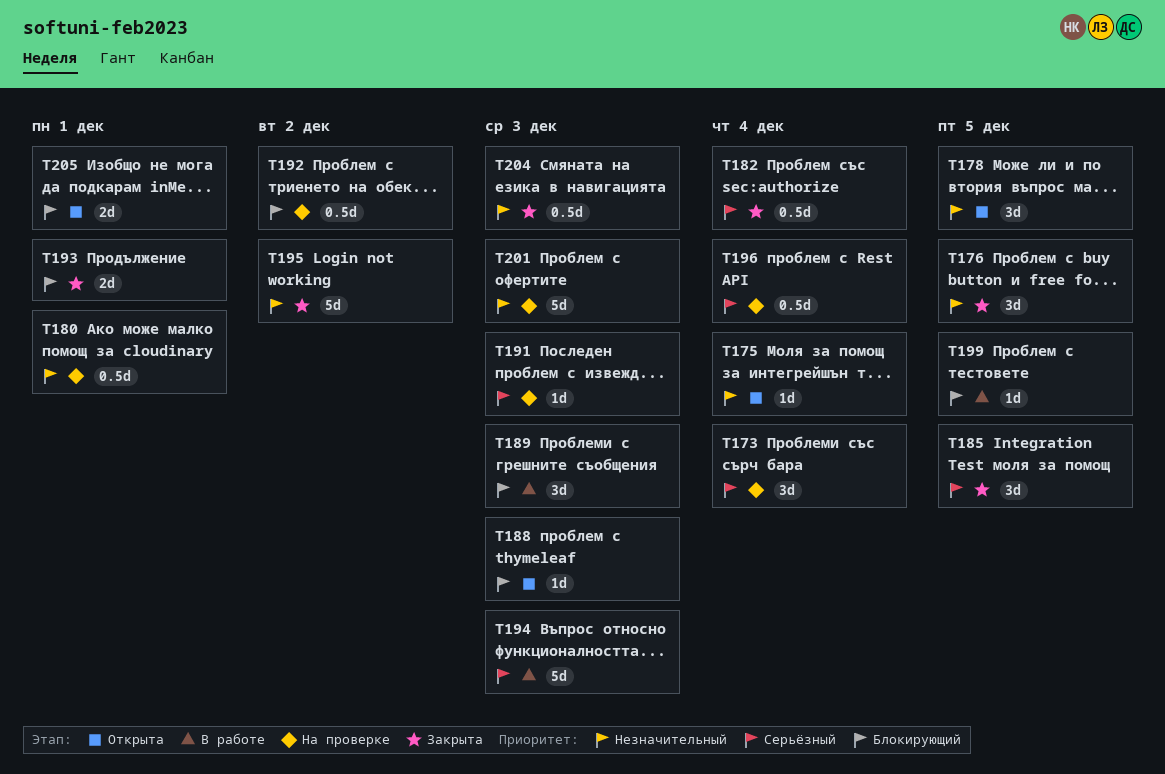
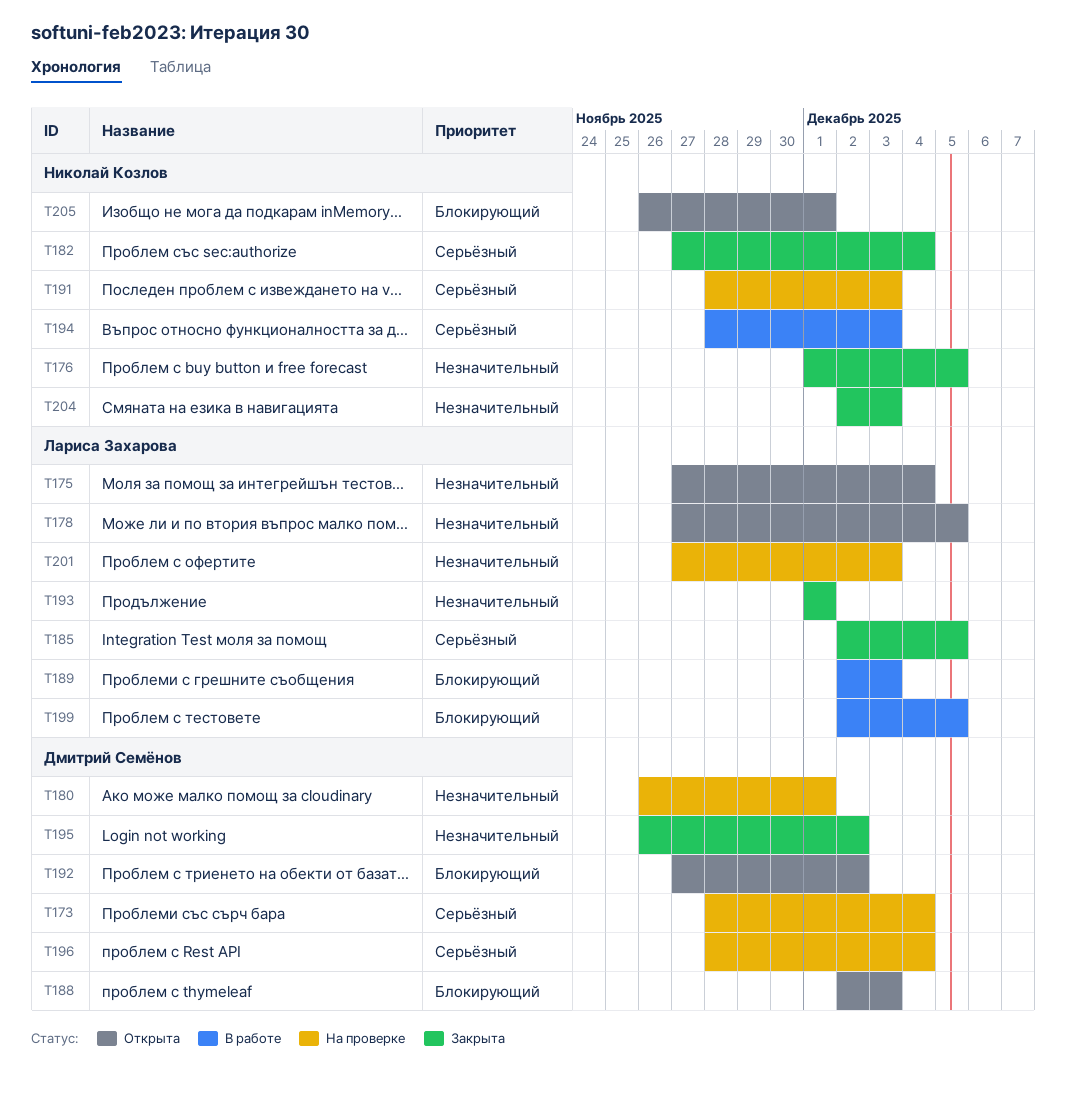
T192, status: На проверке -> Открыта
T193, priority: Блокирующий -> Незначительный

